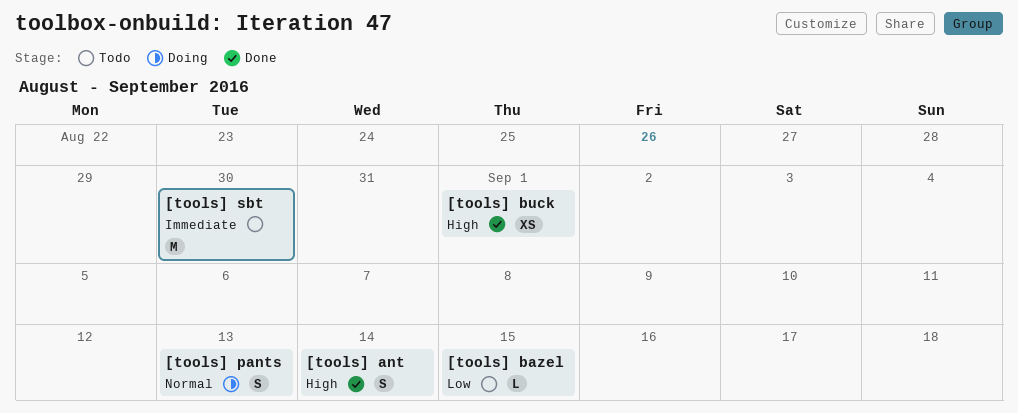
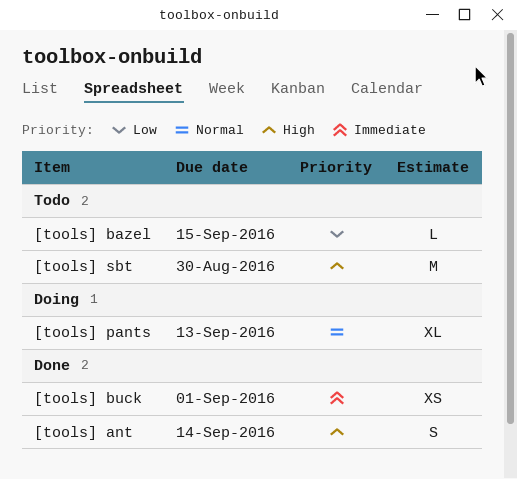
[tools] buck, priority: High -> Immediate
[tools] pants, estimate: S -> XL
[tools] sbt, priority: Immediate -> High

